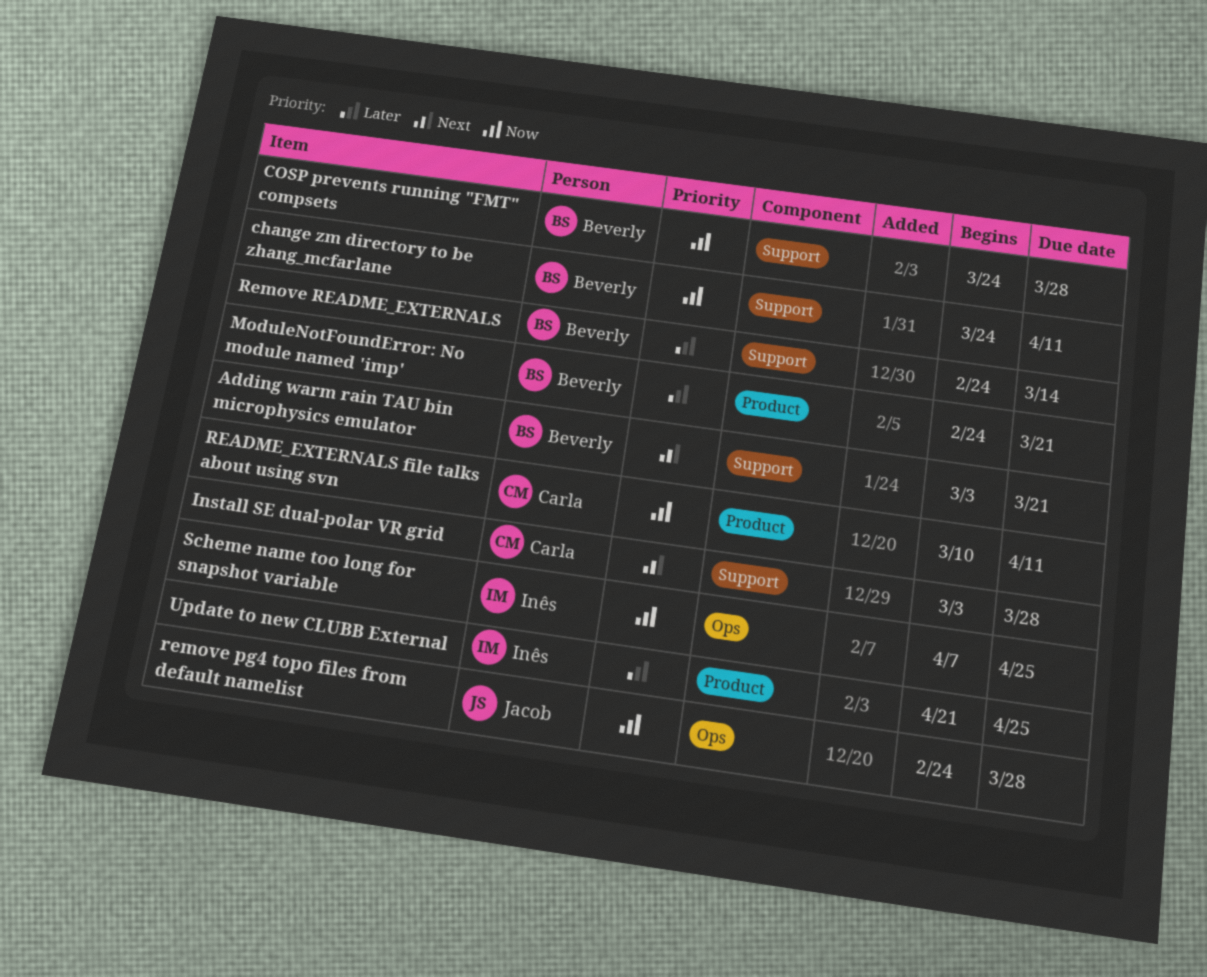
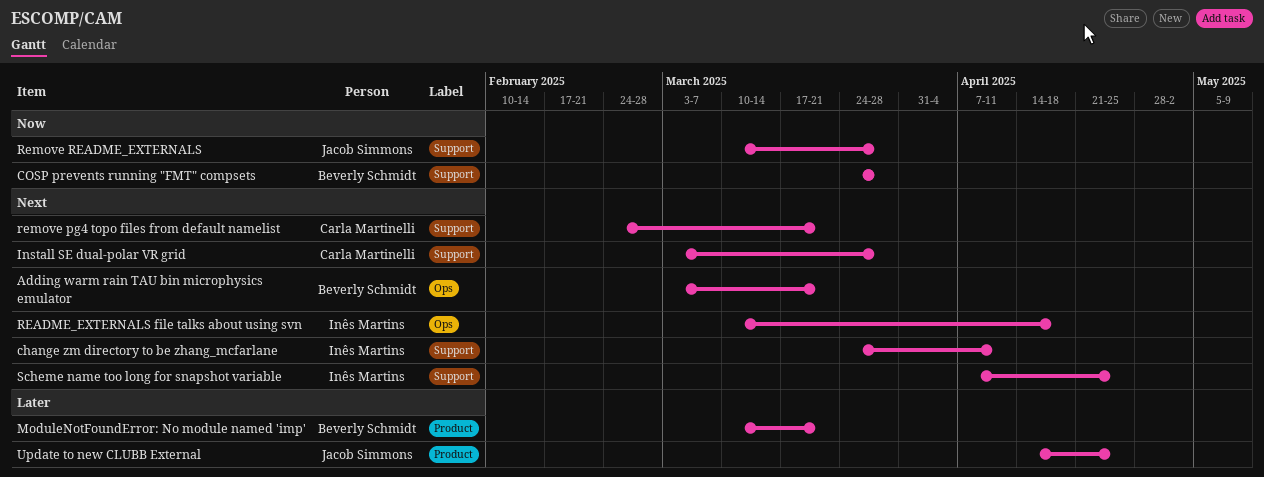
Adding warm rain TAU bin microphysics emulator, label: Support -> Ops
change zm directory to be zhang_mcfarlane, owner: Beverly Schmidt -> Inês Martins
change zm directory to be zhang_mcfarlane, priority: Now -> Next
ModuleNotFoundError: No module named 'imp', start: Feb 24 -> Mar 10
README_EXTERNALS file talks about using svn, owner: Carla Martinelli -> Inês Martins
README_EXTERNALS file talks about using svn, priority: Now -> Next
README_EXTERNALS file talks about using svn, label: Product -> Ops
README_EXTERNALS file talks about using svn, due: Apr 11 -> Apr 18
remove pg4 topo files from default namelist, owner: Jacob Simmons -> Carla Martinelli
remove pg4 topo files from default namelist, priority: Now -> Next
remove pg4 topo files from default namelist, label: Ops -> Support
remove pg4 topo files from default namelist, due: Mar 28 -> Mar 21
Remove README_EXTERNALS, owner: Beverly Schmidt -> Jacob Simmons
Remove README_EXTERNALS, priority: Later -> Now
Remove README_EXTERNALS, start: Feb 24 -> Mar 10
Remove README_EXTERNALS, due: Mar 14 -> Mar 28
Scheme name too long for snapshot variable, priority: Now -> Next
Scheme name too long for snapshot variable, label: Ops -> Support
Update to new CLUBB External, owner: Inês Martins -> Jacob Simmons
Update to new CLUBB External, start: Apr 21 -> Apr 14

